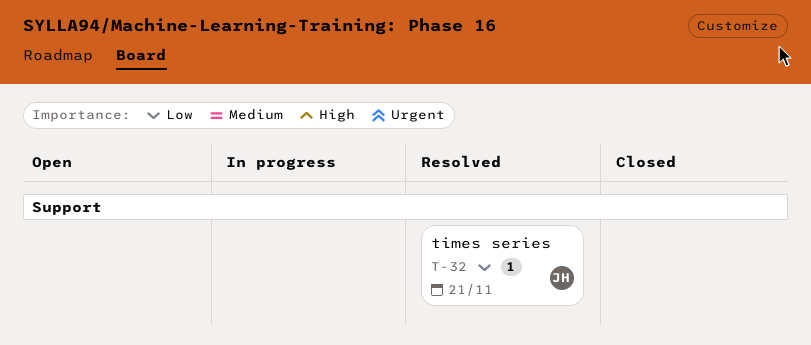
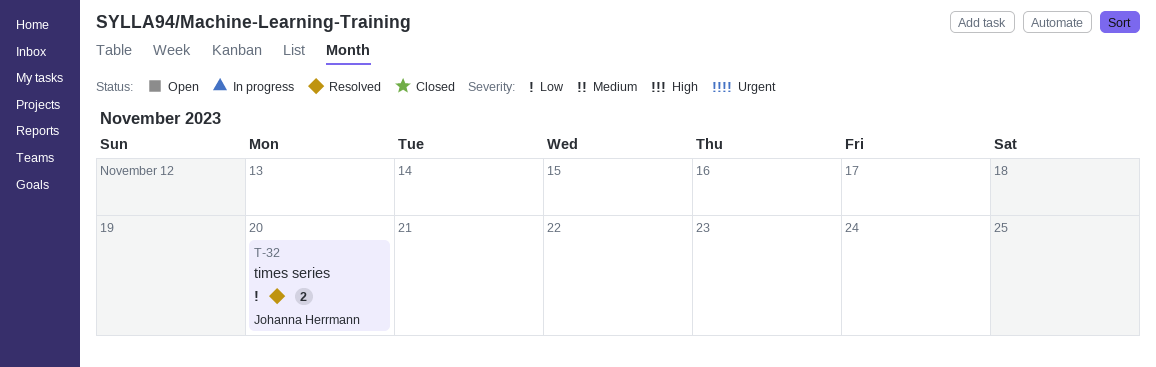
T-32, estimate: 1 -> 2
T-32, due: Nov 21 -> Nov 20

